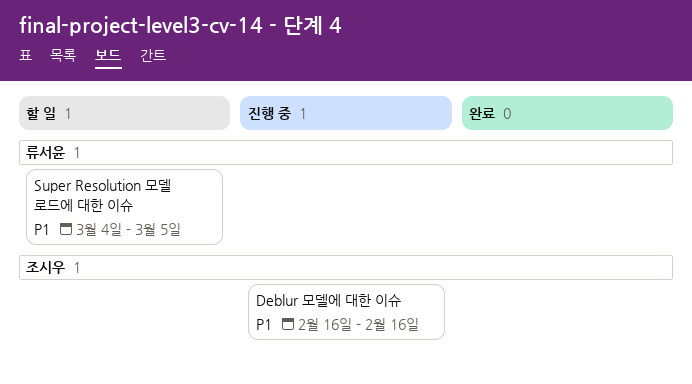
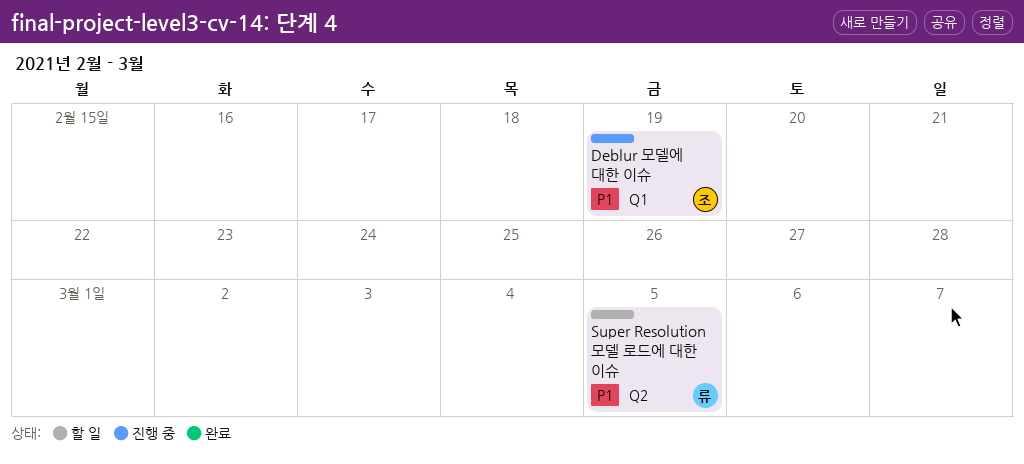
Deblur 모델에 대한 이슈, due: Feb 16 -> Feb 19

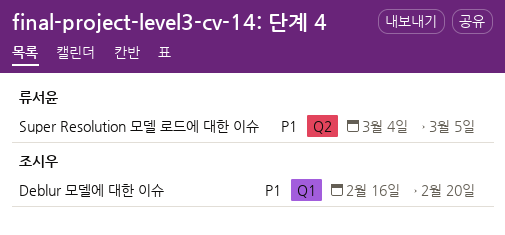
Deblur 모델에 대한 이슈, due: Feb 19 -> Feb 20

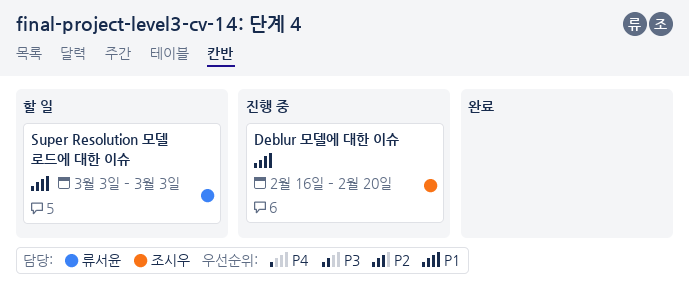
Super Resolution 모델 로드에 대한 이슈, start: Mar 4 -> Mar 3
Super Resolution 모델 로드에 대한 이슈, due: Mar 5 -> Mar 3

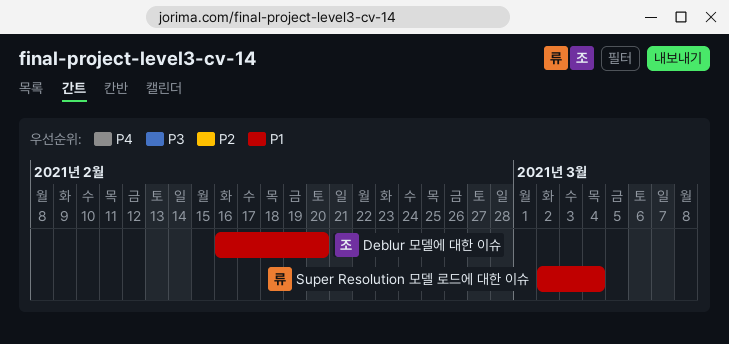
Super Resolution 모델 로드에 대한 이슈, start: Mar 3 -> Mar 2
Super Resolution 모델 로드에 대한 이슈, due: Mar 3 -> Mar 4

